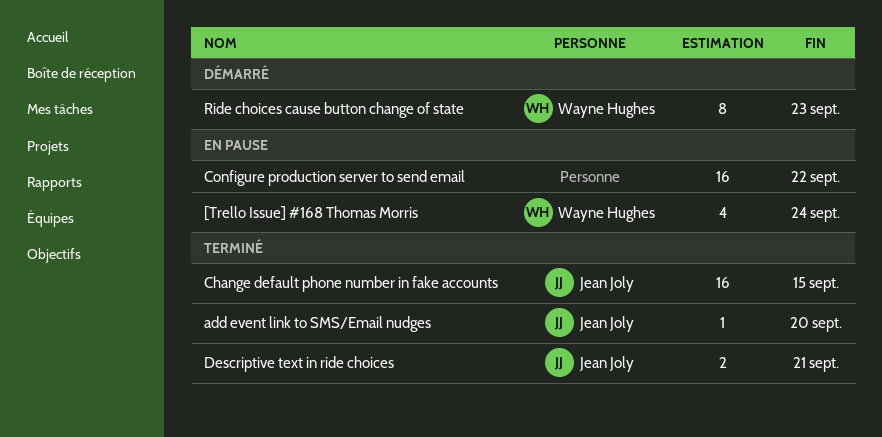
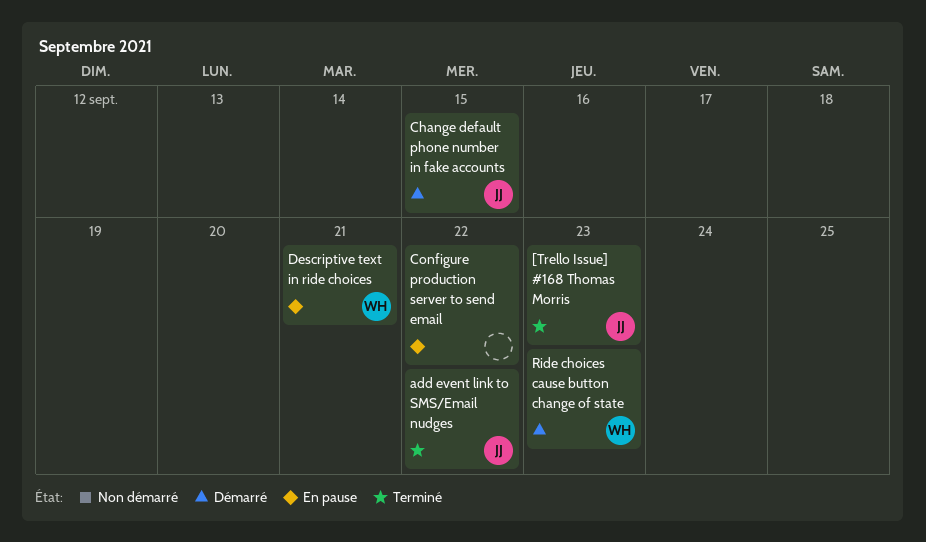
[Trello Issue] #168 Thomas Morris, status: En pause -> Terminé
[Trello Issue] #168 Thomas Morris, owner: Wayne Hughes -> Jean Joly
[Trello Issue] #168 Thomas Morris, due: Sep 24 -> Sep 23
add event link to SMS/Email nudges, due: Sep 20 -> Sep 22
Change default phone number in fake accounts, status: Terminé -> Démarré
Descriptive text in ride choices, status: Terminé -> En pause
Descriptive text in ride choices, owner: Jean Joly -> Wayne Hughes

